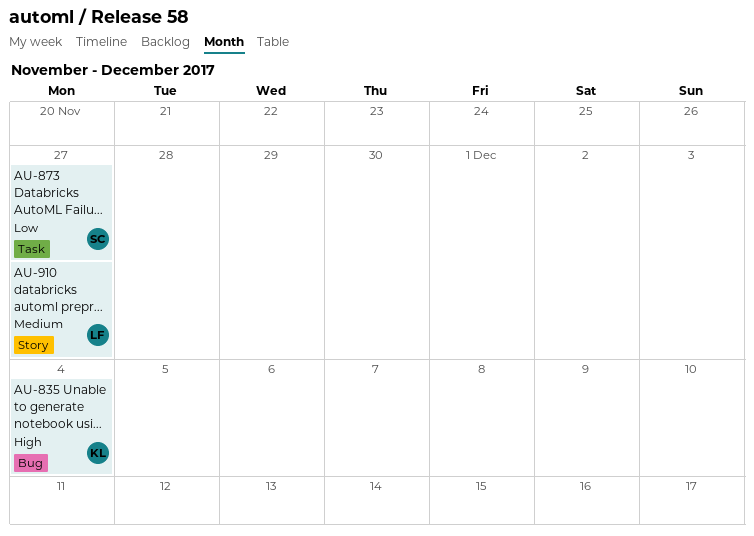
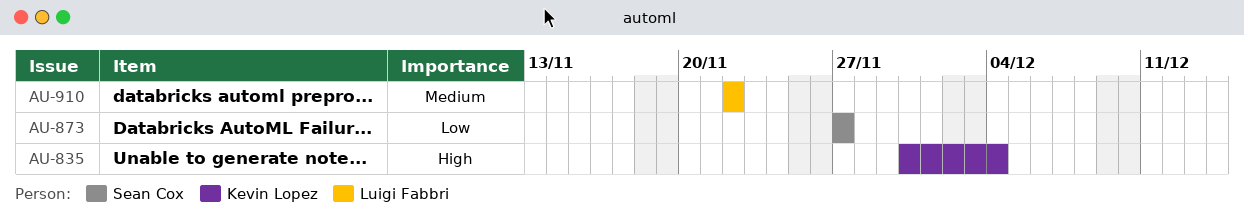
AU-910, due: Nov 27 -> Nov 22

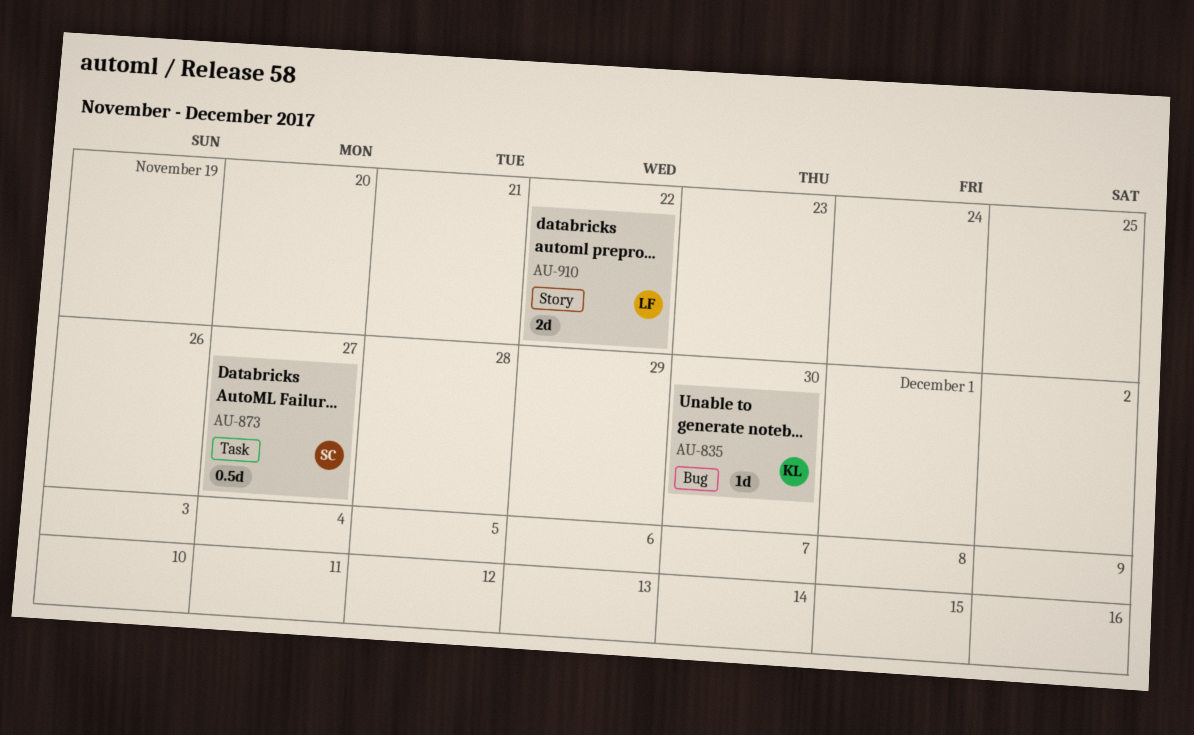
AU-835, due: Dec 4 -> Nov 30

